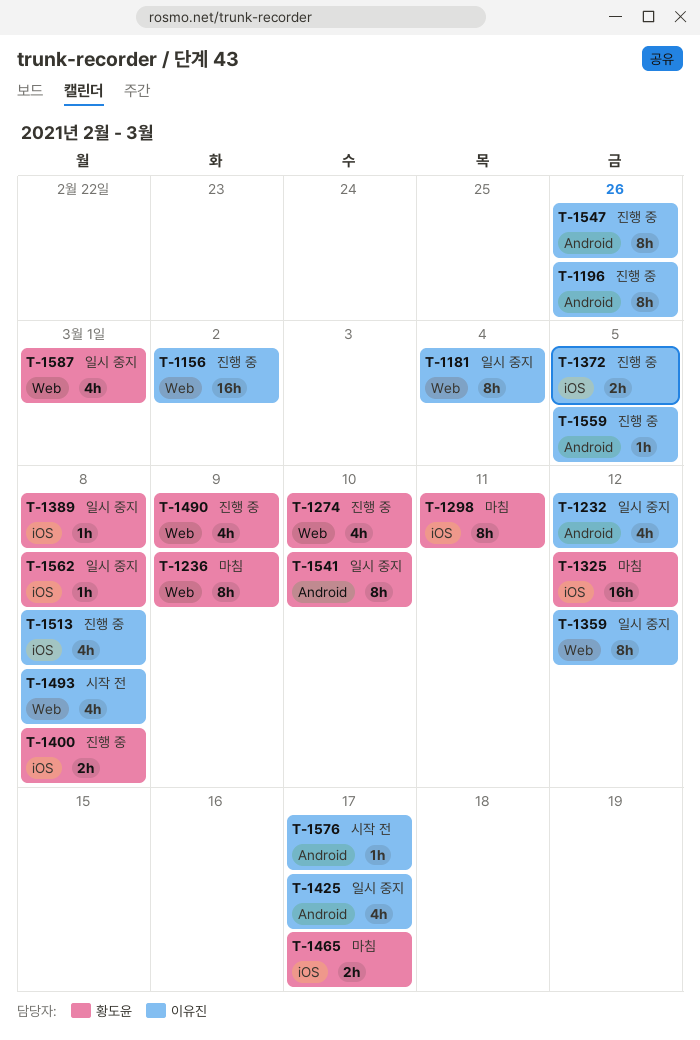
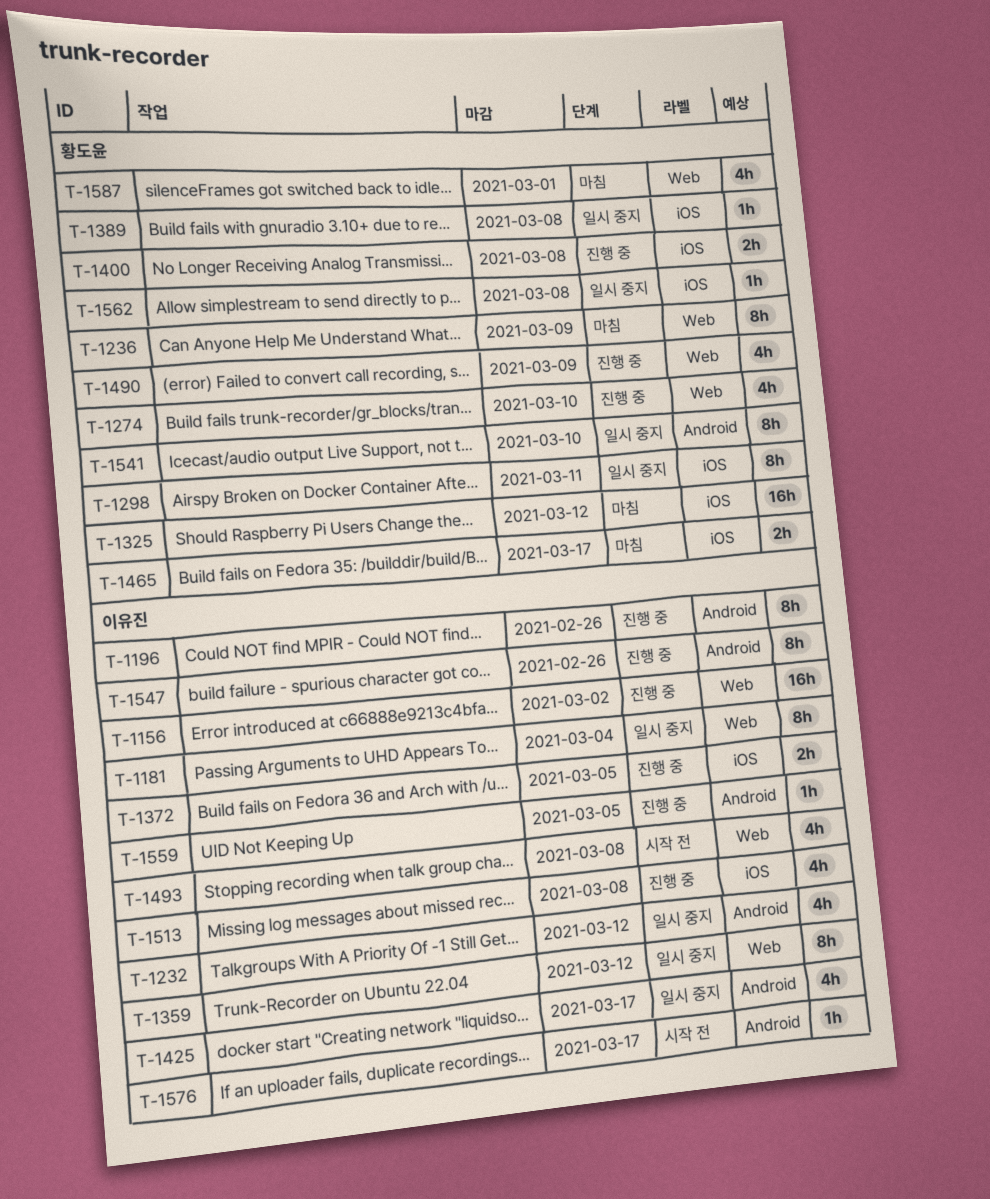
T-1298, status: 마침 -> 일시 중지
T-1587, status: 일시 중지 -> 마침

